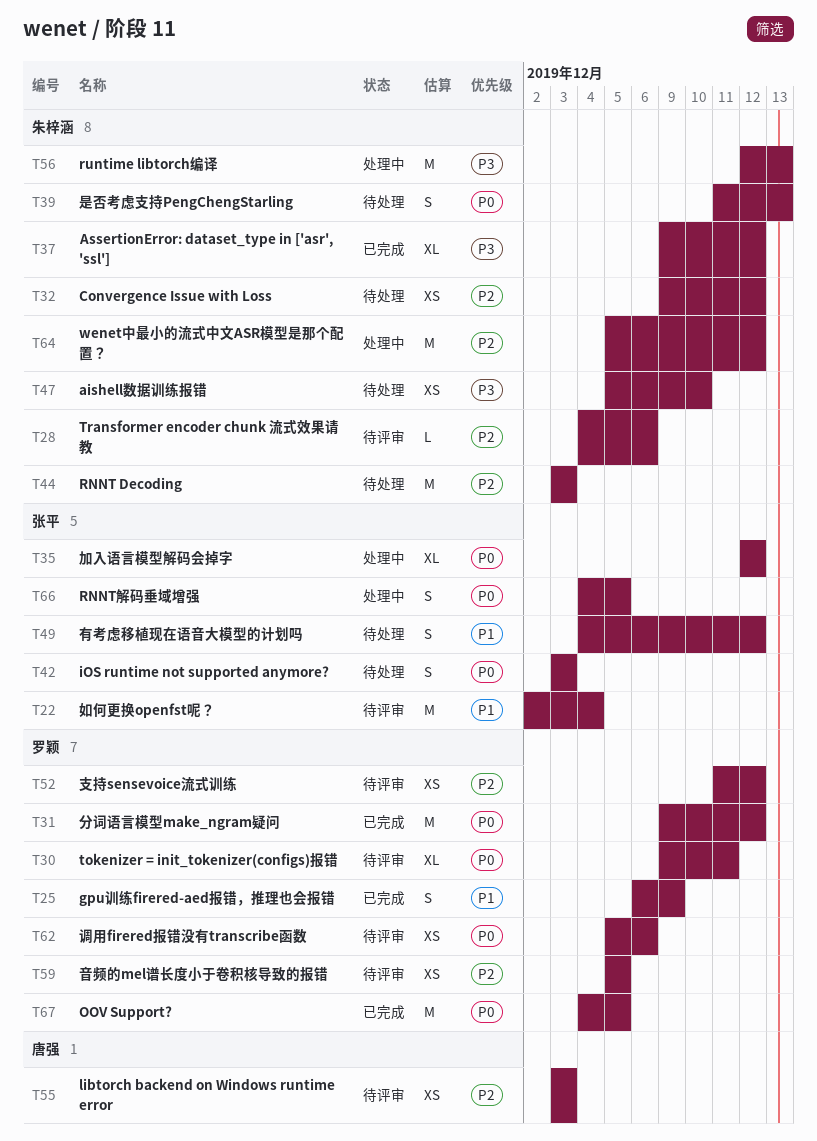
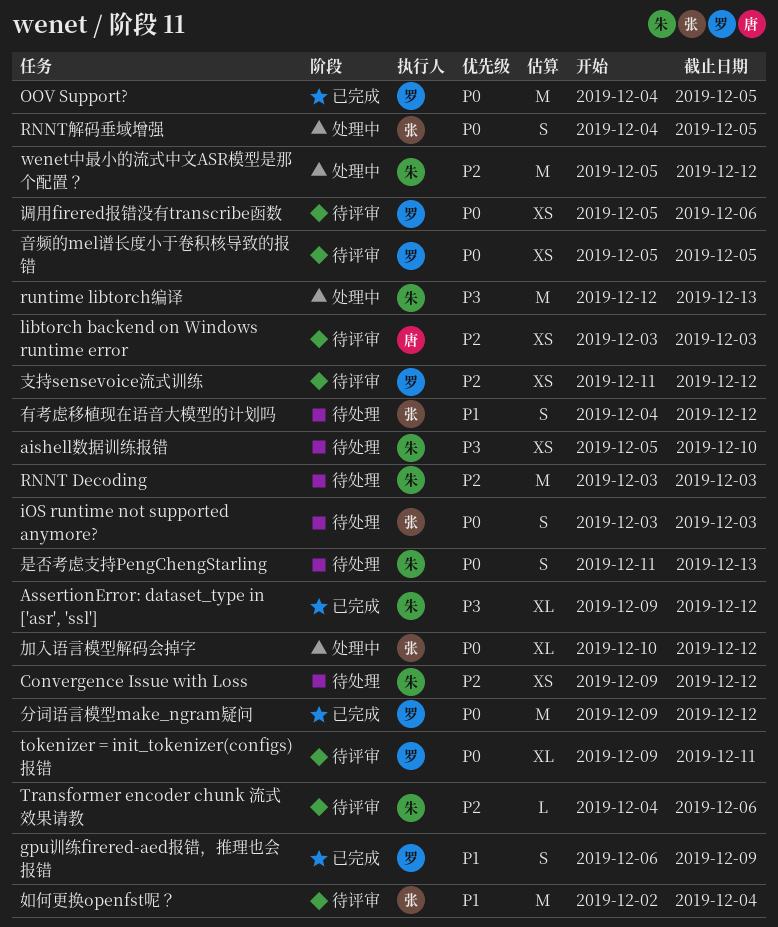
加入语言模型解码会掉字, start: Dec 12 -> Dec 10
音频的mel谱长度小于卷积核导致的报错, priority: P2 -> P0

